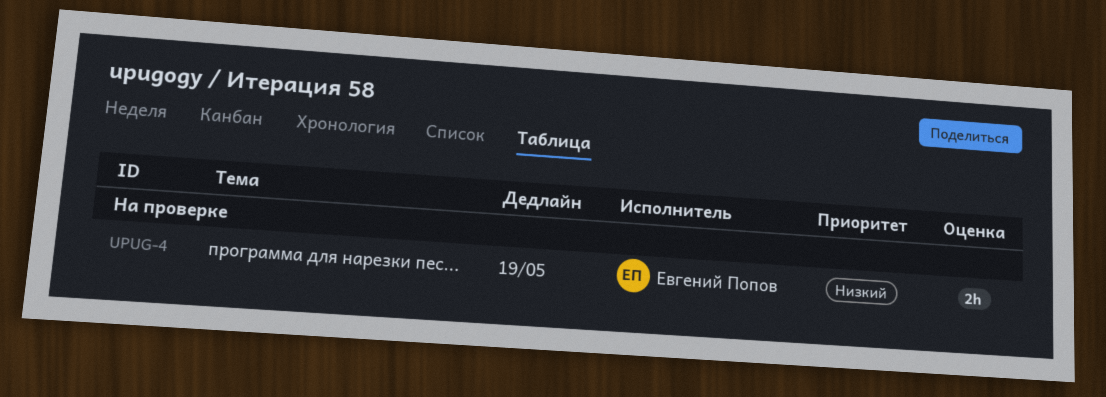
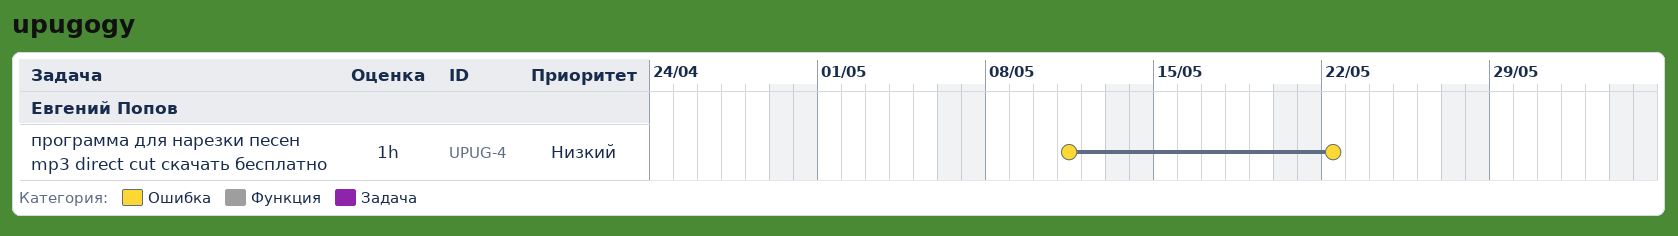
UPUG-4, estimate: 2h -> 1h
UPUG-4, due: May 19 -> May 22

